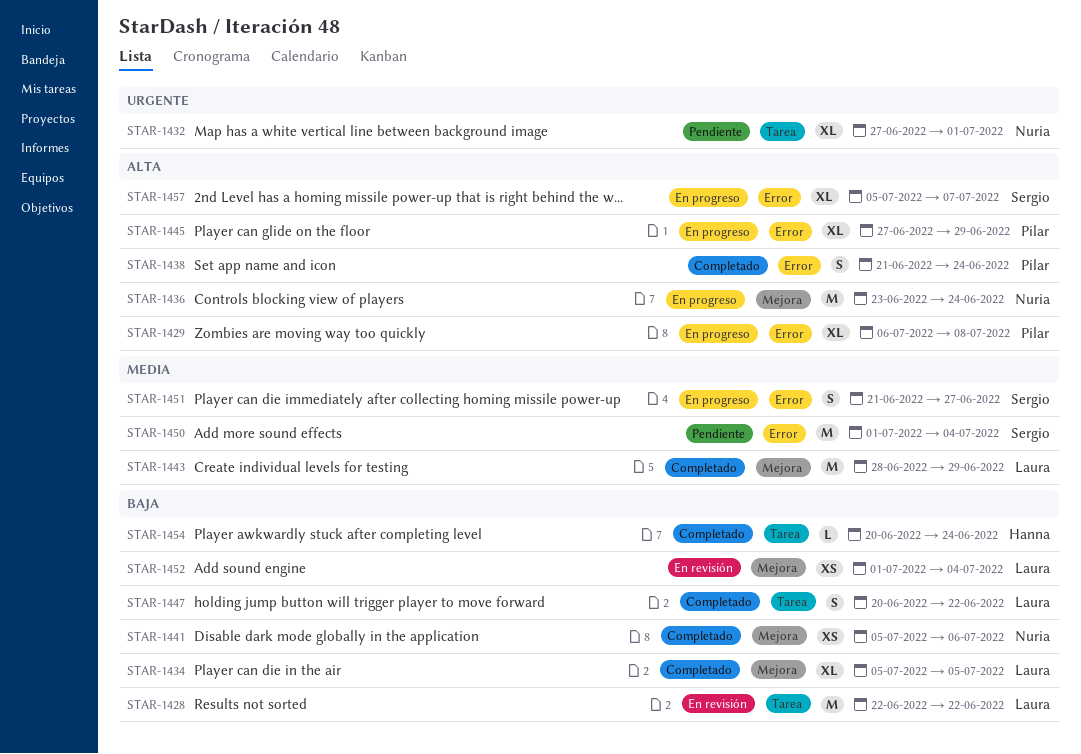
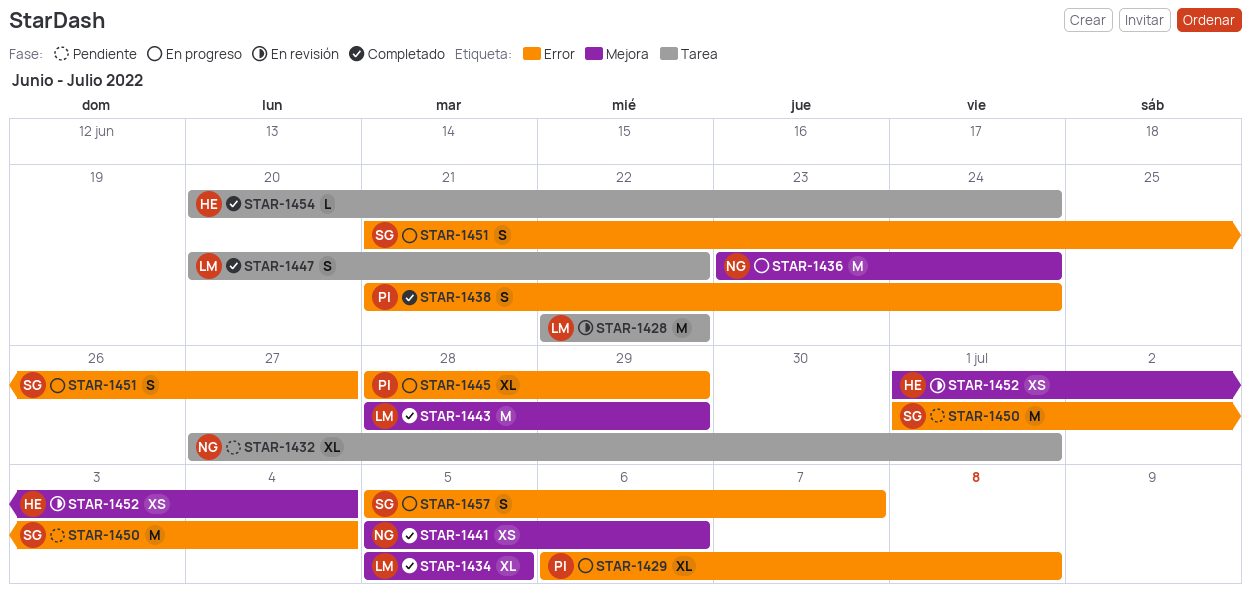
STAR-1445, start: Jun 27 -> Jun 28
STAR-1452, owner: Laura -> Hanna
STAR-1457, estimate: XL -> S

